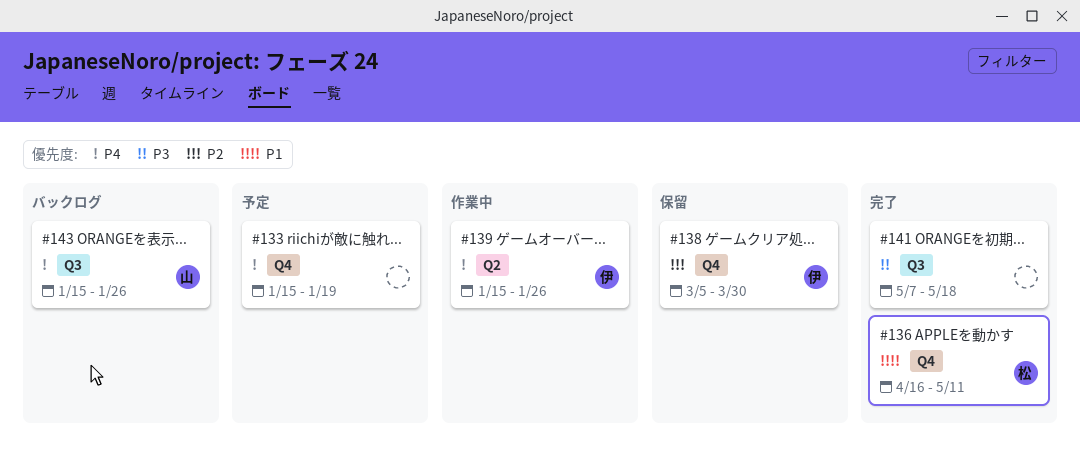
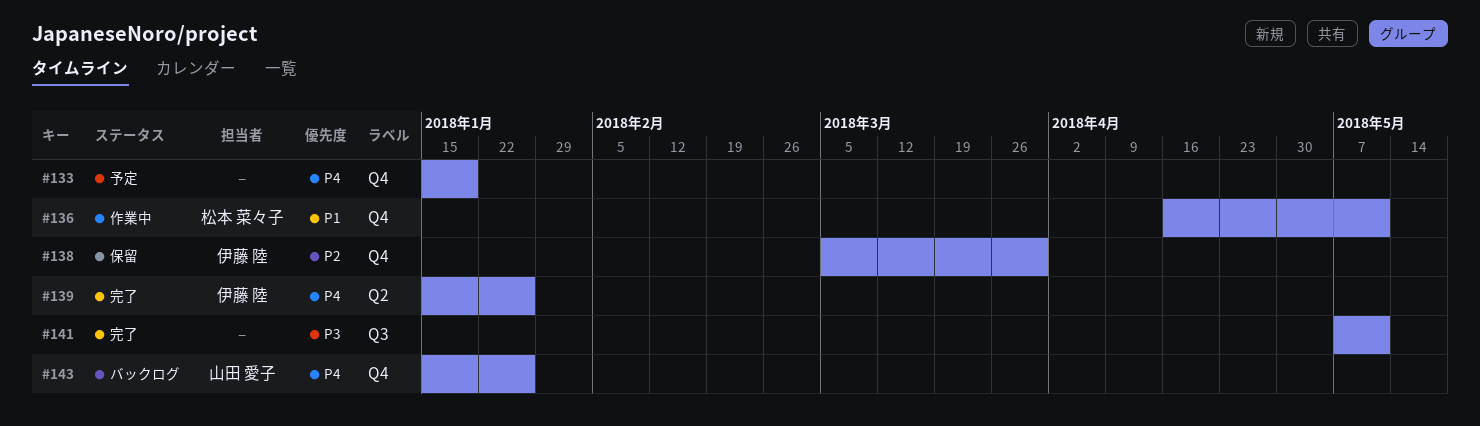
#136, status: 完了 -> 作業中
#139, status: 作業中 -> 完了
#141, due: May 18 -> May 11
#143, label: Q3 -> Q4

